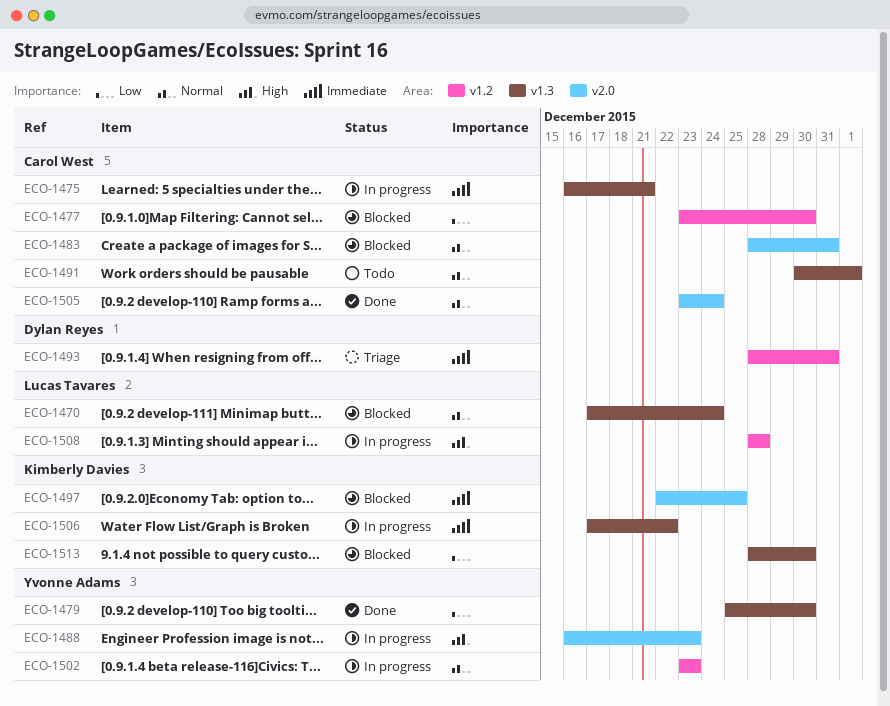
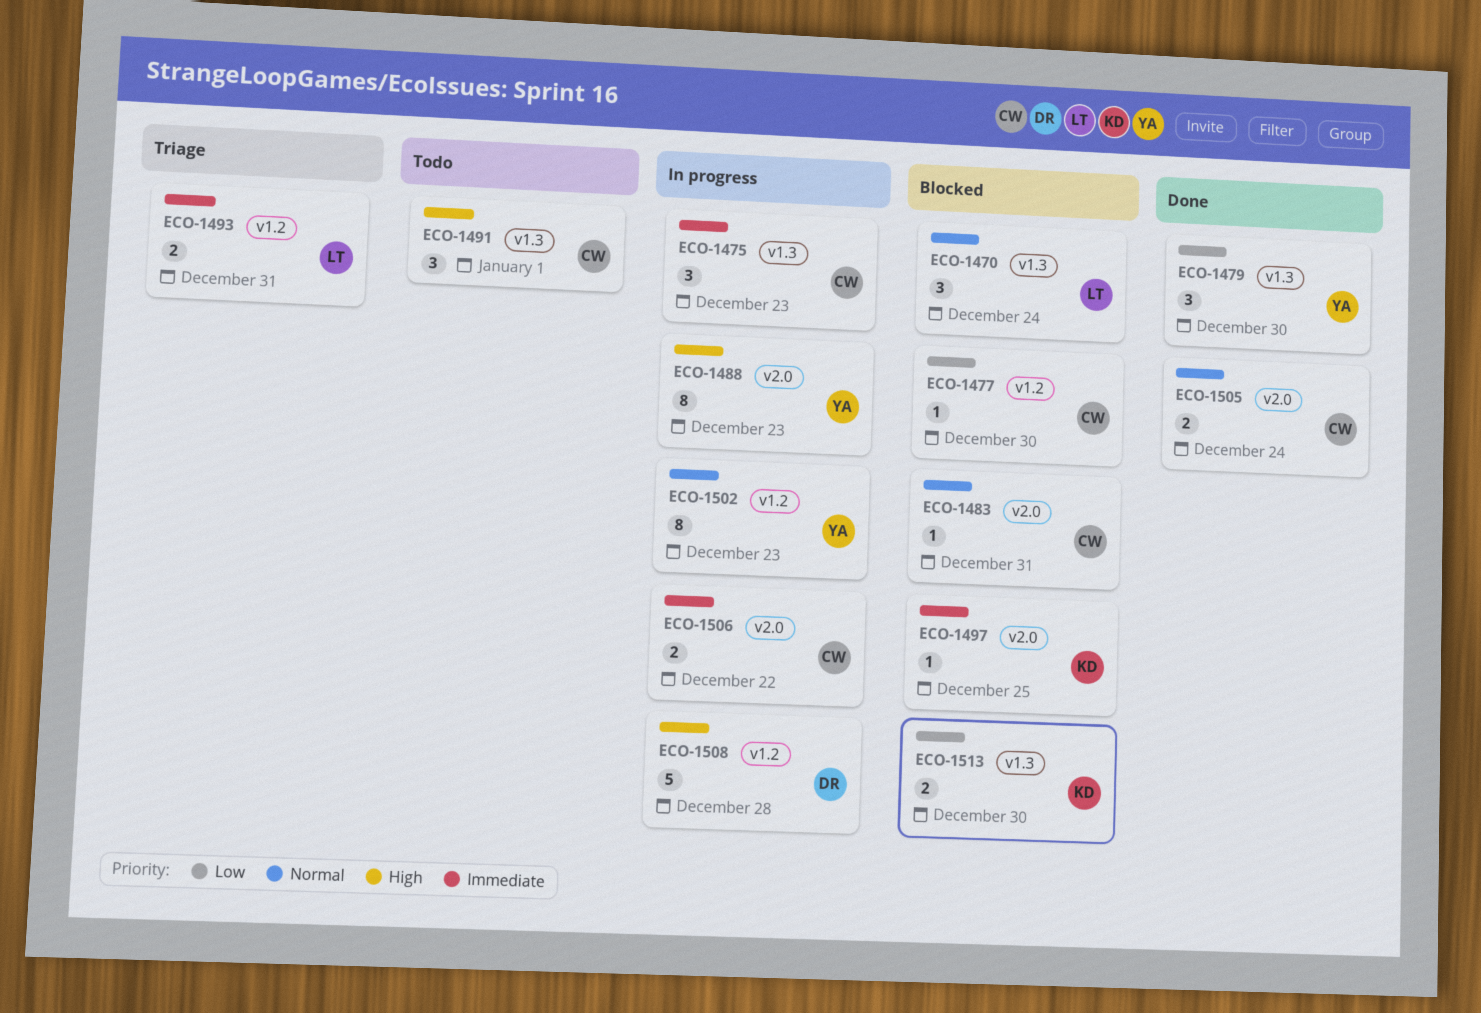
ECO-1475, due: Dec 21 -> Dec 23
ECO-1491, priority: Normal -> High
ECO-1493, owner: Dylan Reyes -> Lucas Tavares
ECO-1506, owner: Kimberly Davies -> Carol West
ECO-1506, label: v1.3 -> v2.0
ECO-1508, owner: Lucas Tavares -> Dylan Reyes

